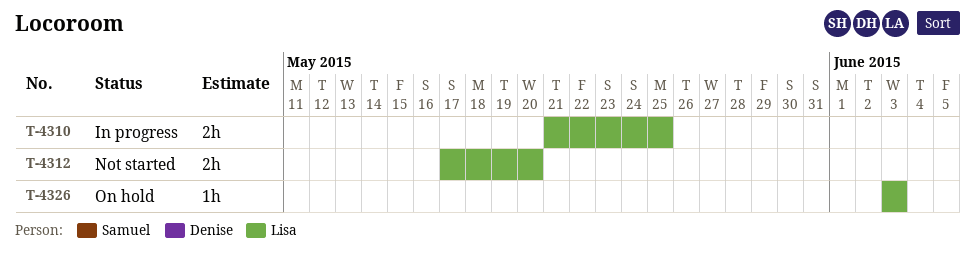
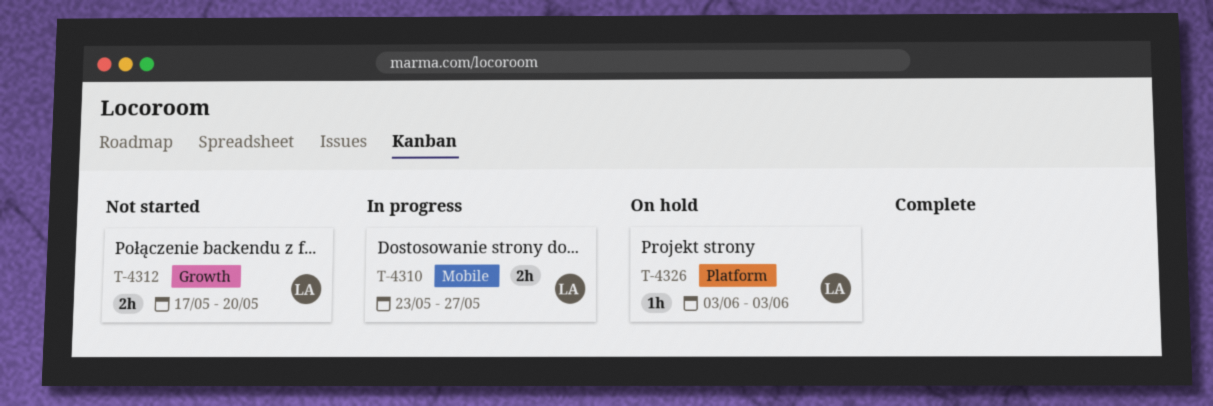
T-4310, start: May 21 -> May 23
T-4310, due: May 25 -> May 27

